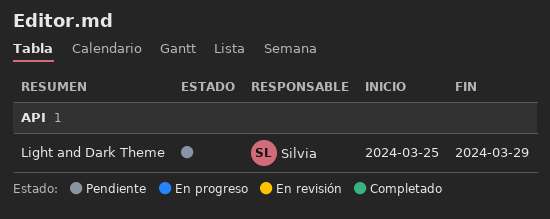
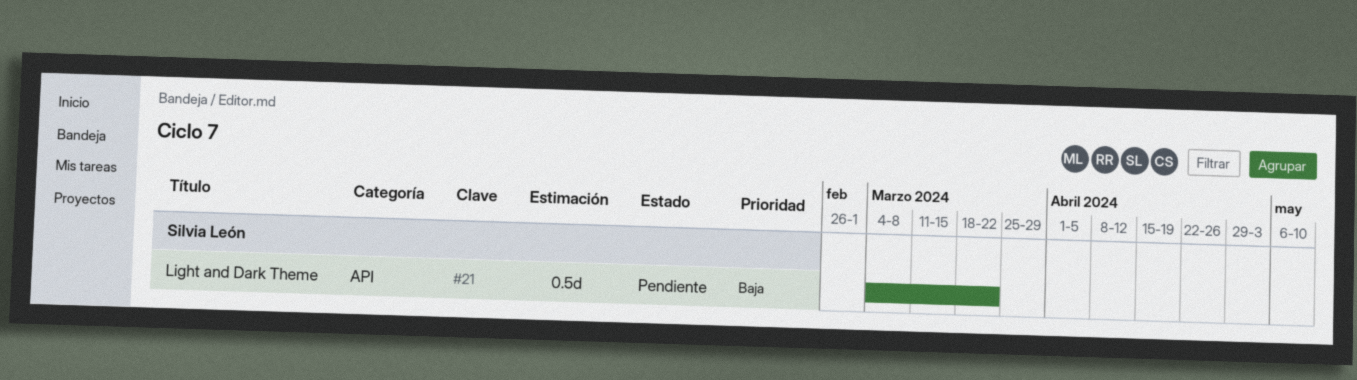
Light and Dark Theme, start: Mar 25 -> Mar 4
Light and Dark Theme, due: Mar 29 -> Mar 22

